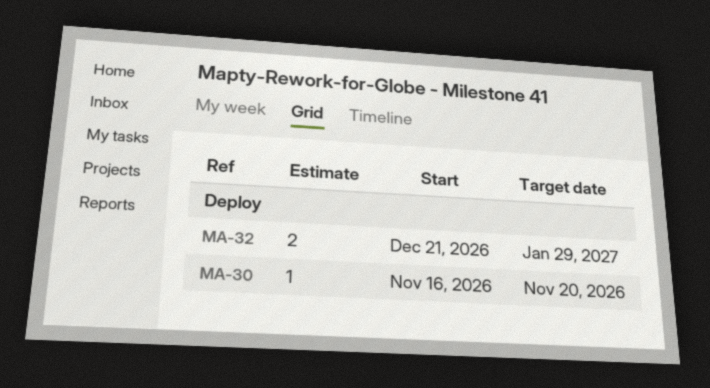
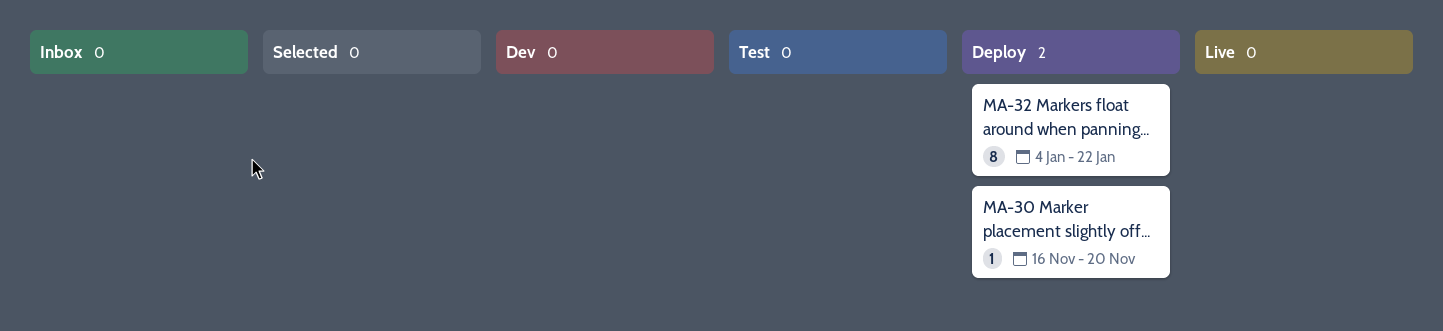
MA-32, estimate: 2 -> 8
MA-32, start: Dec 21 -> Jan 4
MA-32, due: Jan 29 -> Jan 22

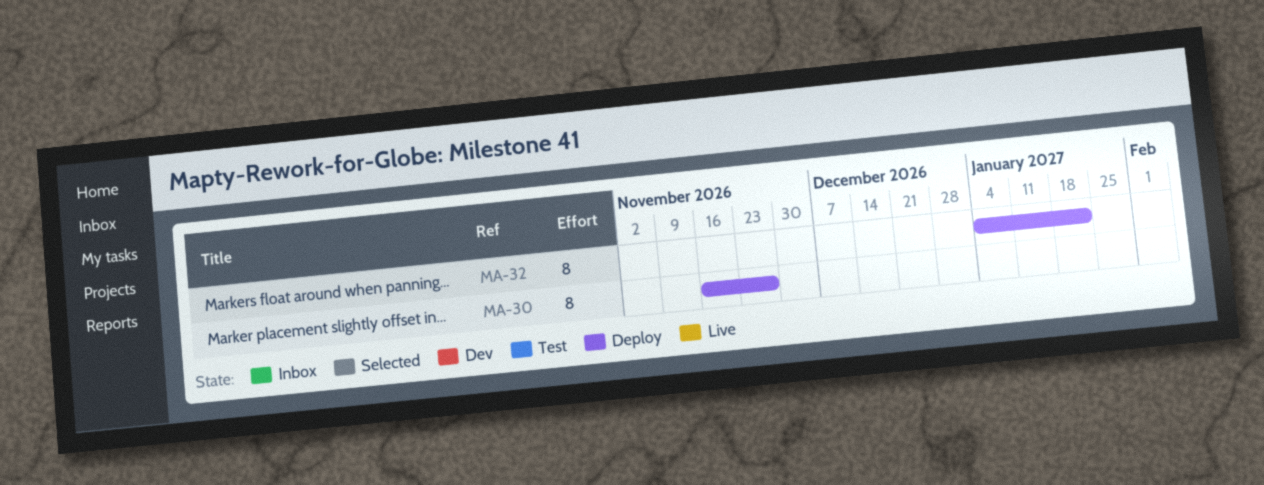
MA-30, estimate: 1 -> 8
MA-30, due: Nov 20 -> Nov 27

